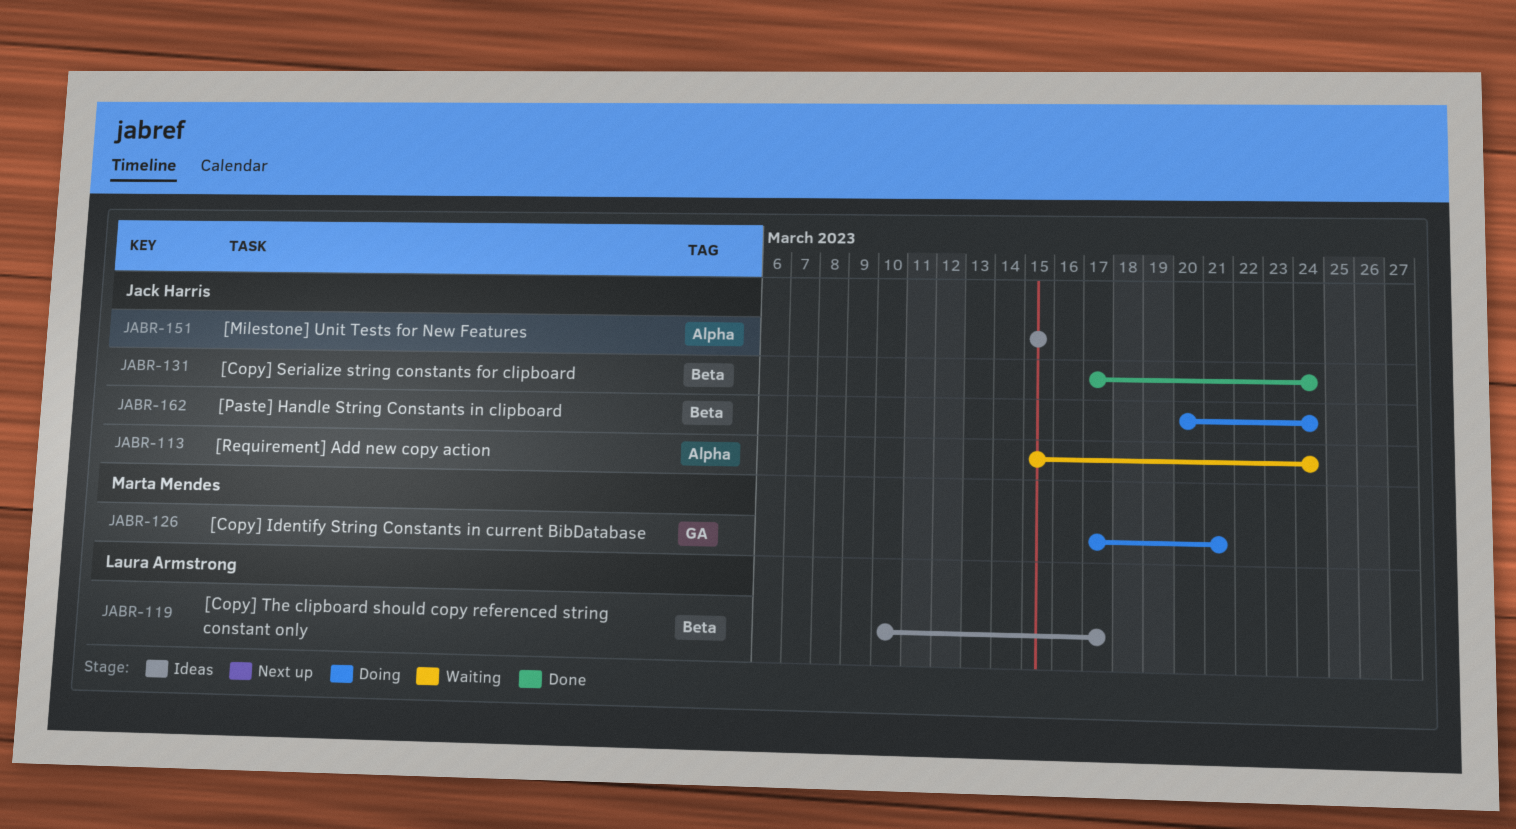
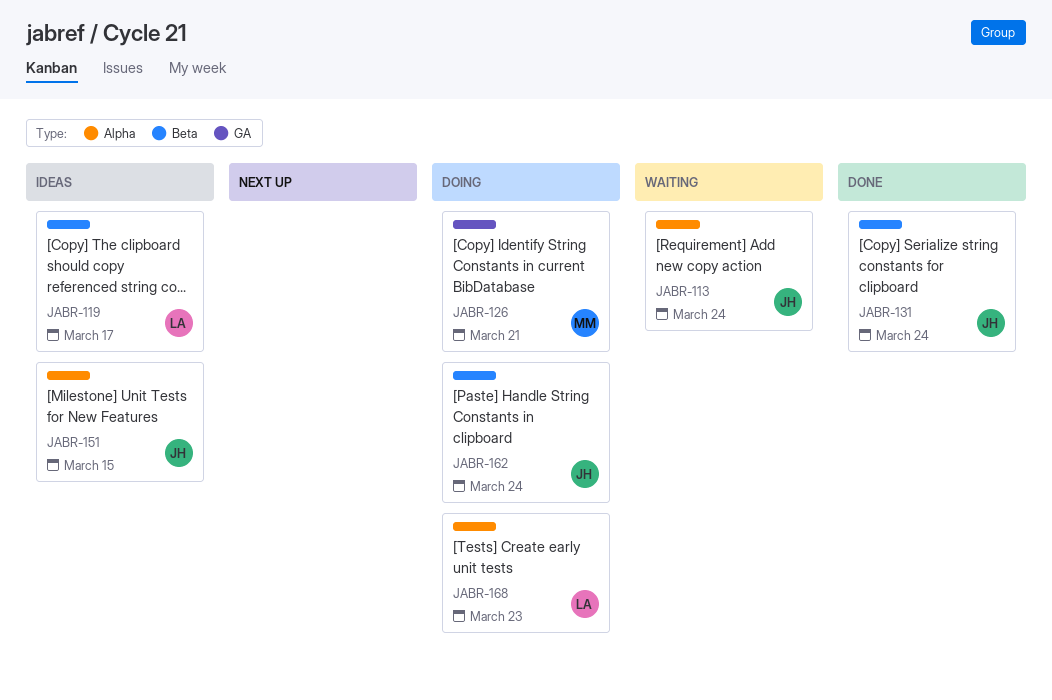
JABR-168: none -> present

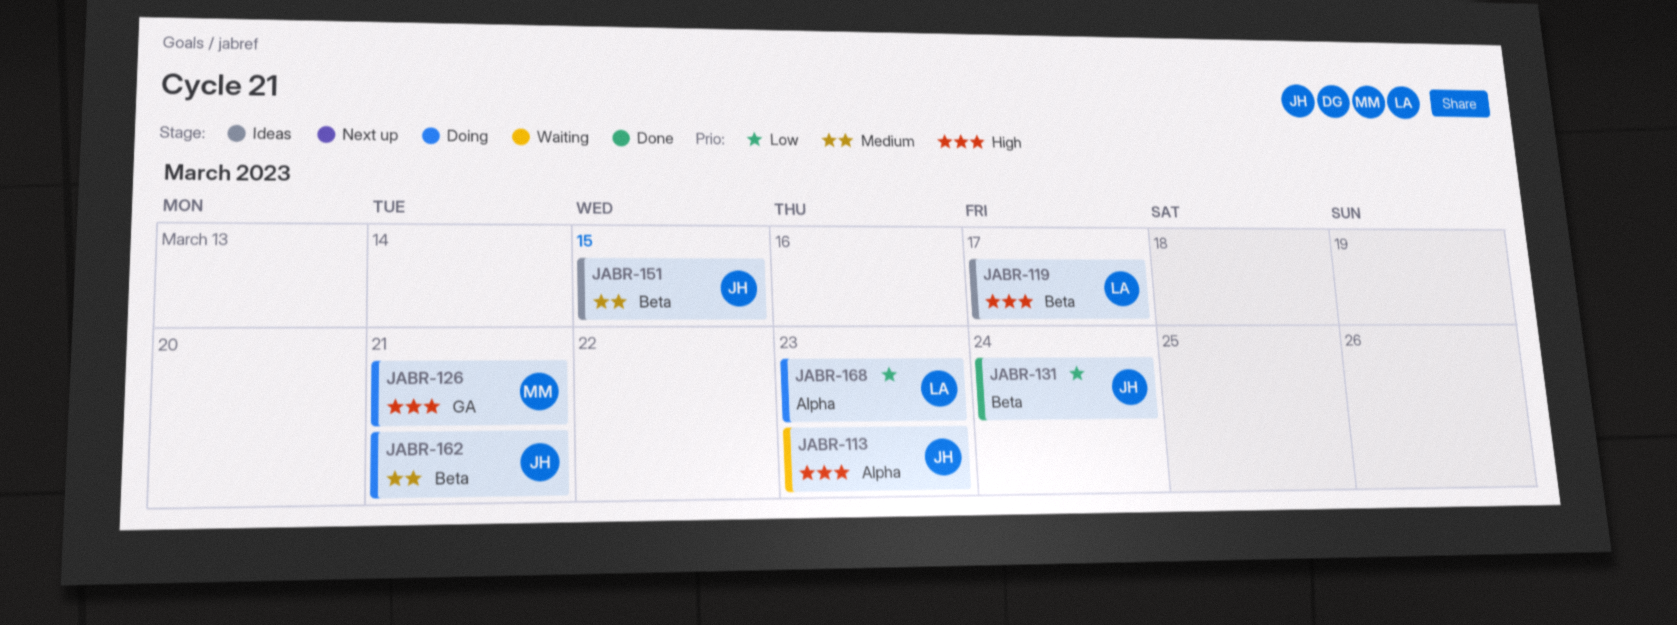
JABR-113, due: Mar 24 -> Mar 23
JABR-151, label: Alpha -> Beta
JABR-162, due: Mar 24 -> Mar 21

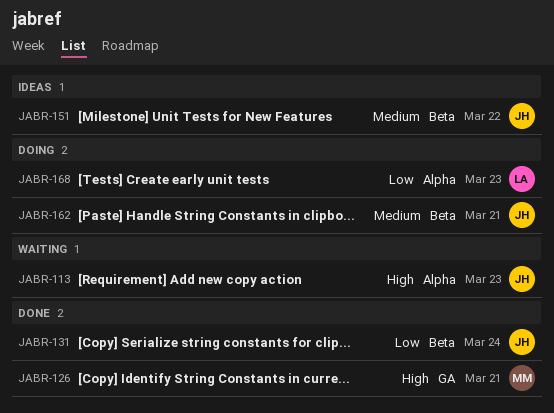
JABR-119: present -> none
JABR-126, status: Doing -> Done
JABR-151, due: Mar 15 -> Mar 22

